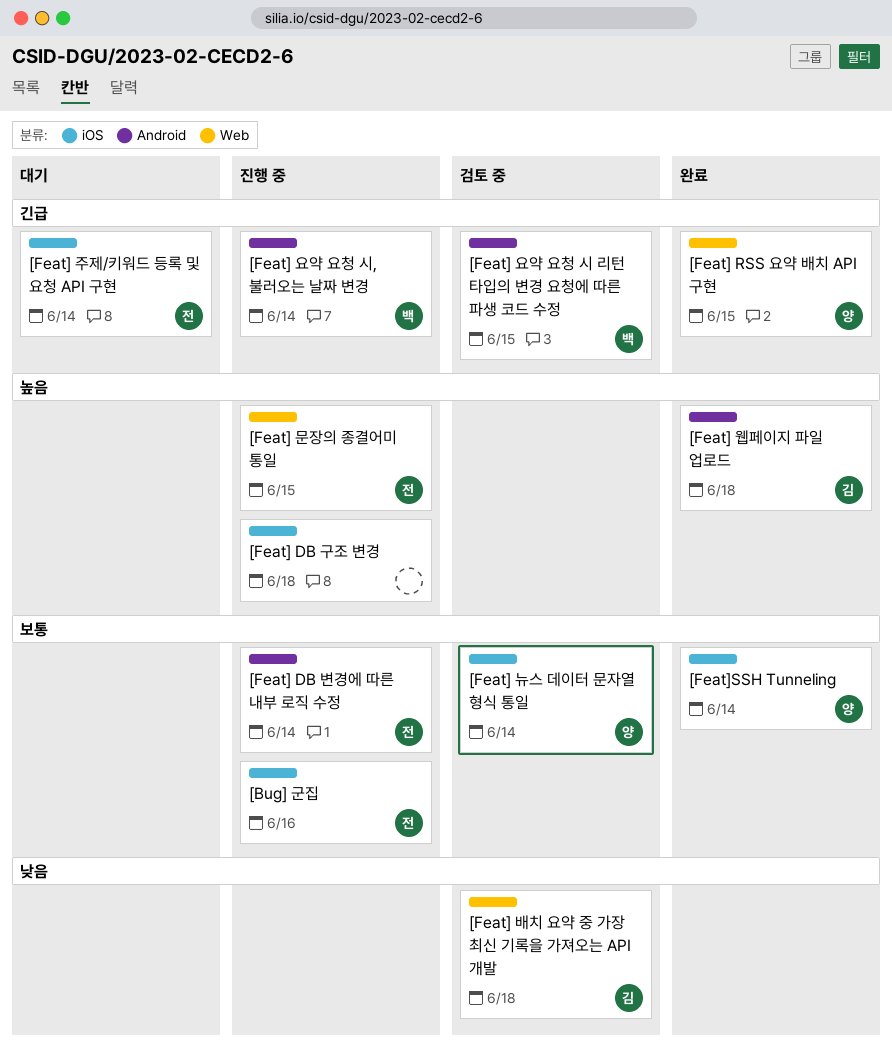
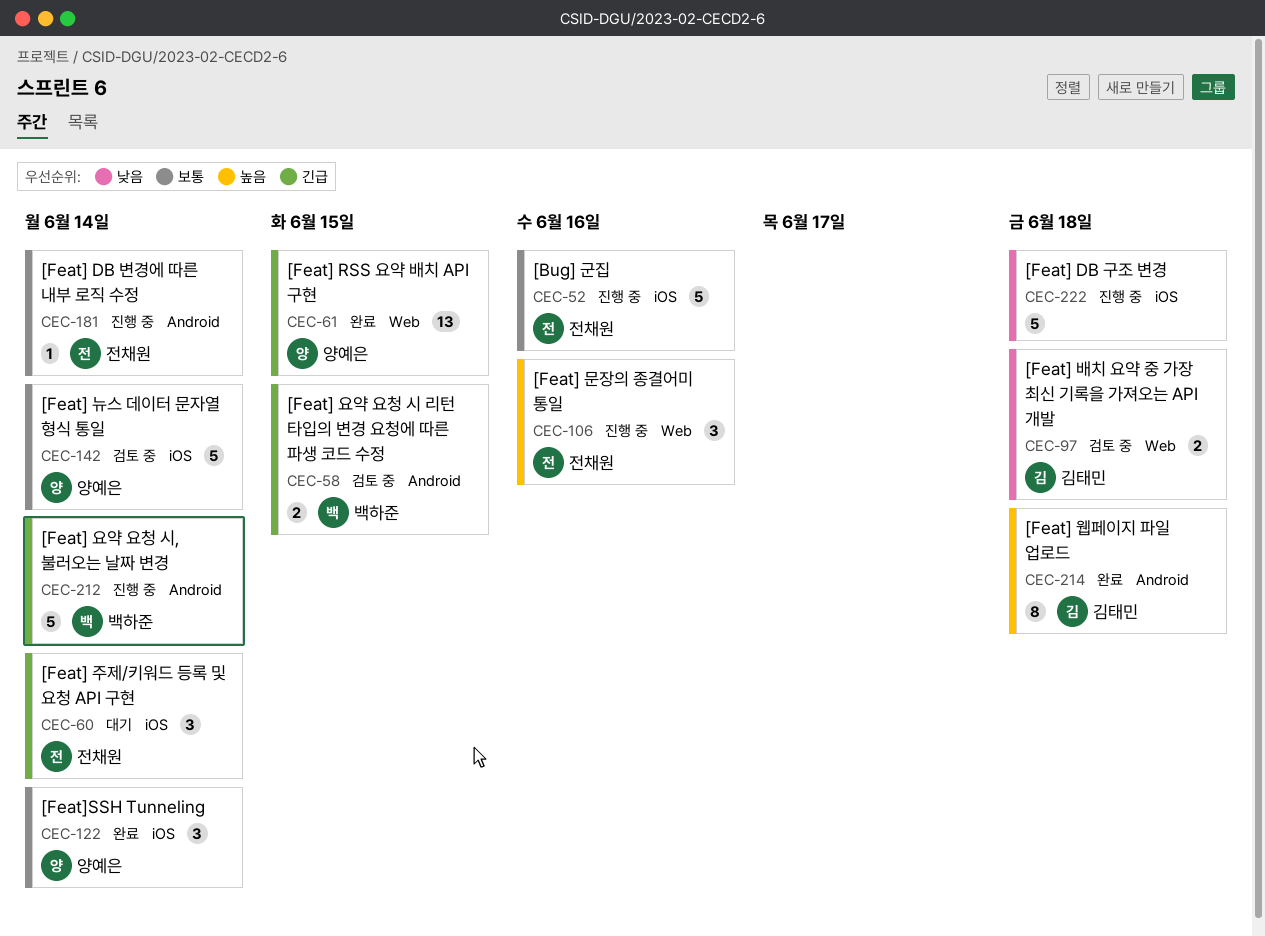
[Feat] DB 구조 변경, priority: 높음 -> 낮음
[Feat] 문장의 종결어미 통일, due: Jun 15 -> Jun 16

